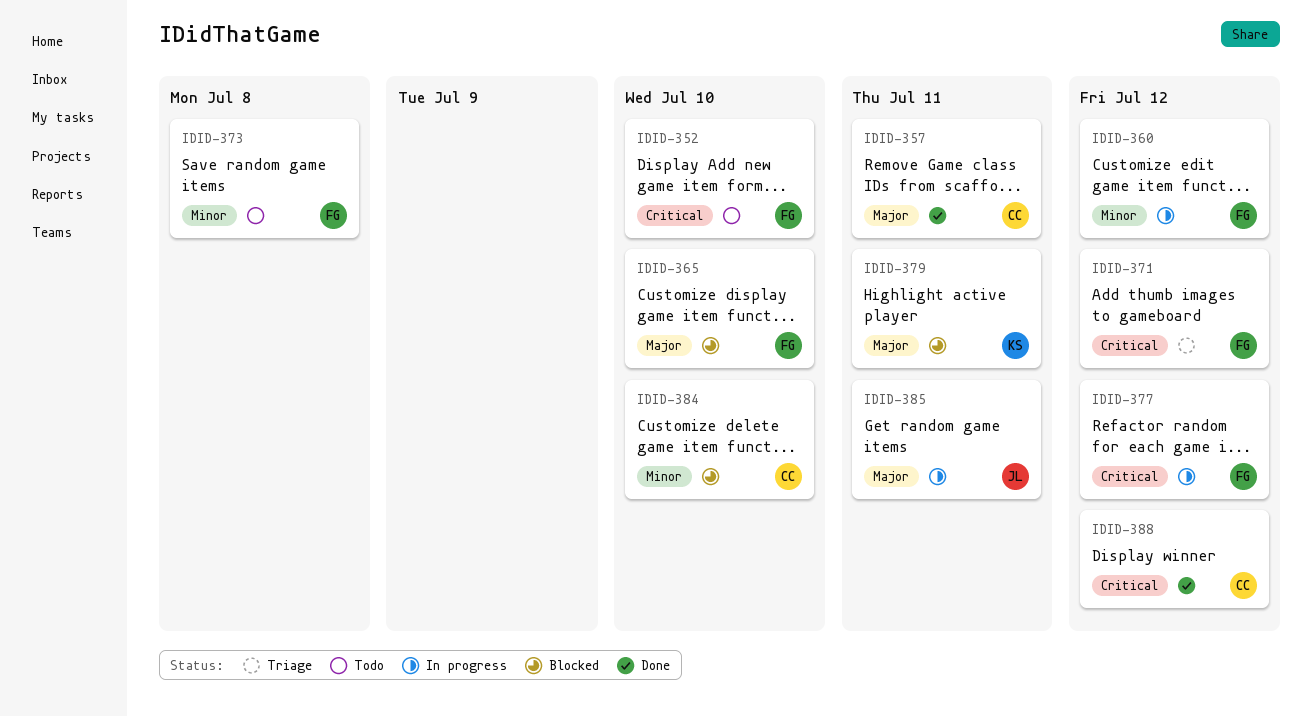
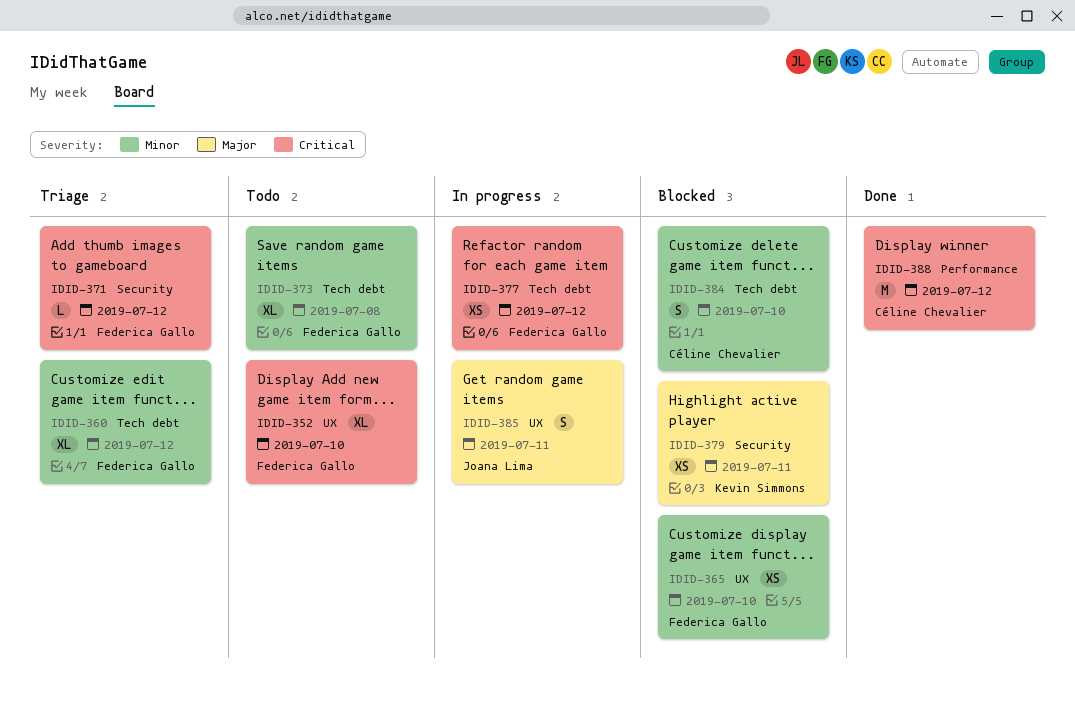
IDID-357: present -> none
IDID-360, status: In progress -> Triage
IDID-365, priority: Major -> Minor

